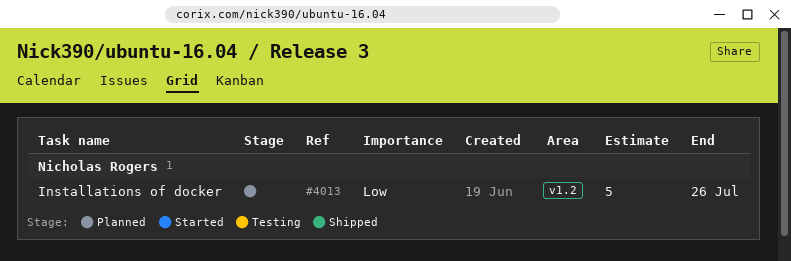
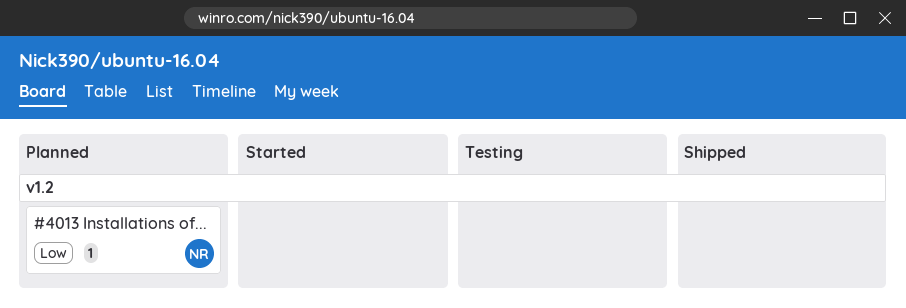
#4013, estimate: 5 -> 1

